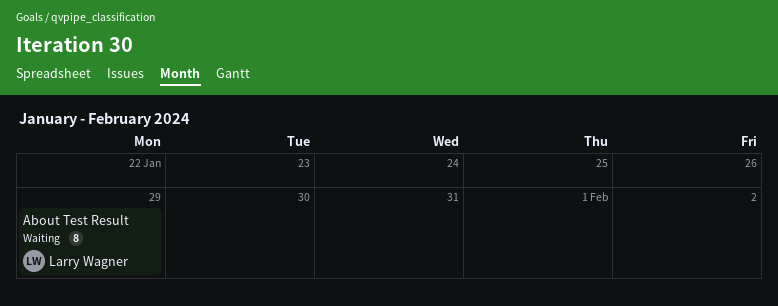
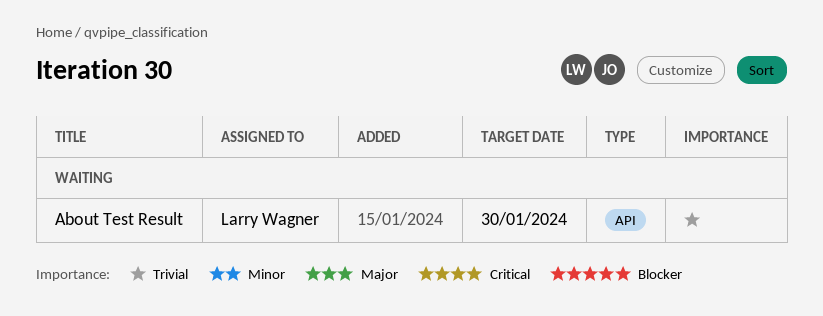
About Test Result, due: Jan 29 -> Jan 30

